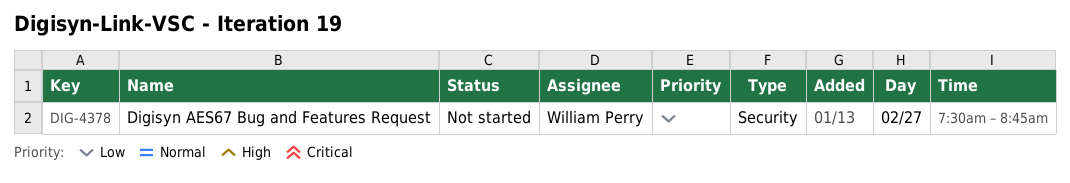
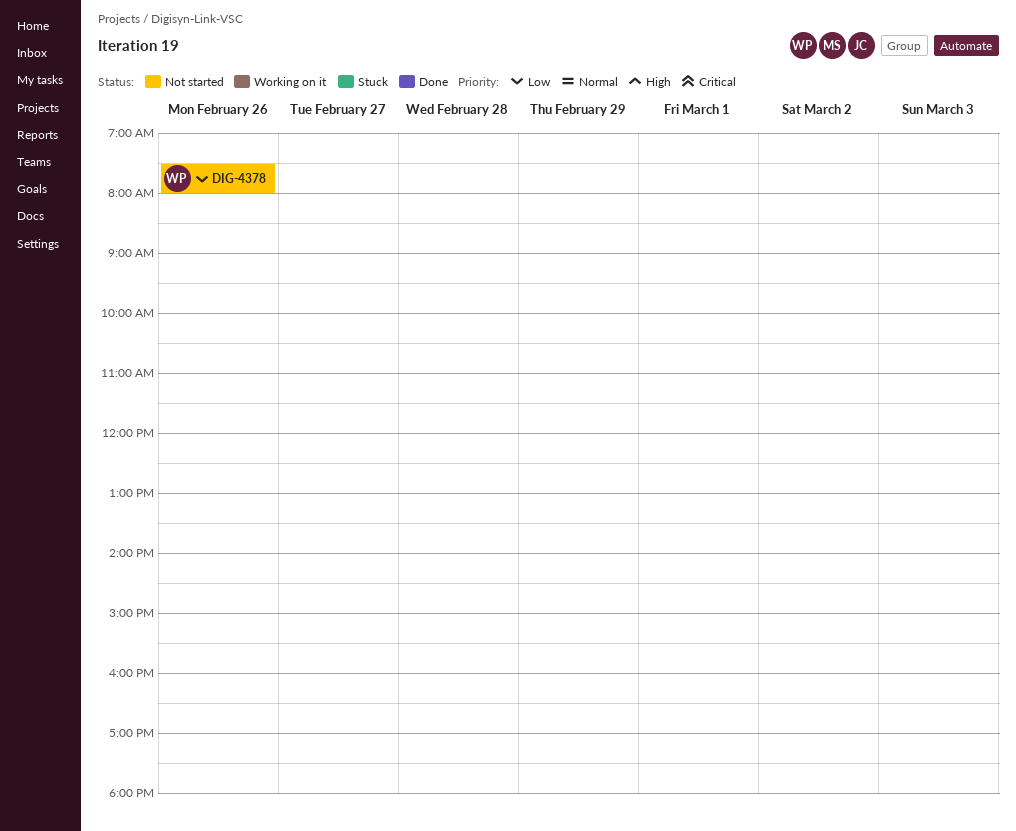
DIG-4378, day: Feb 27 -> Feb 26
DIG-4378, ends: 08:45 -> 08:00

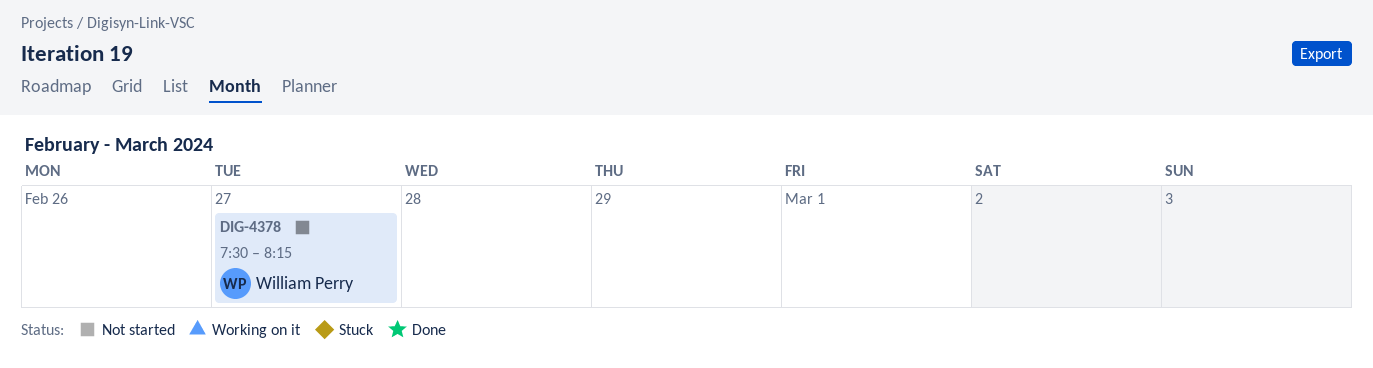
DIG-4378, day: Feb 26 -> Feb 27
DIG-4378, ends: 08:00 -> 08:15

